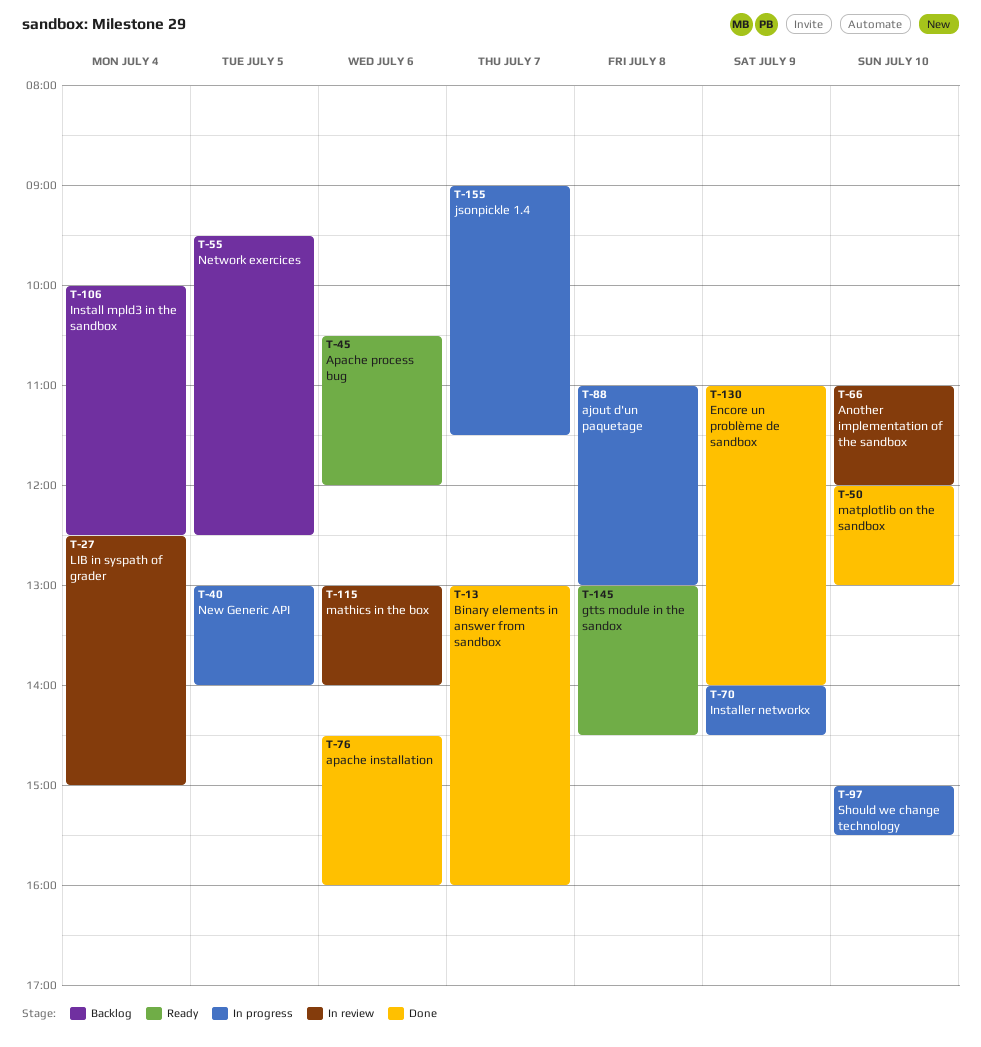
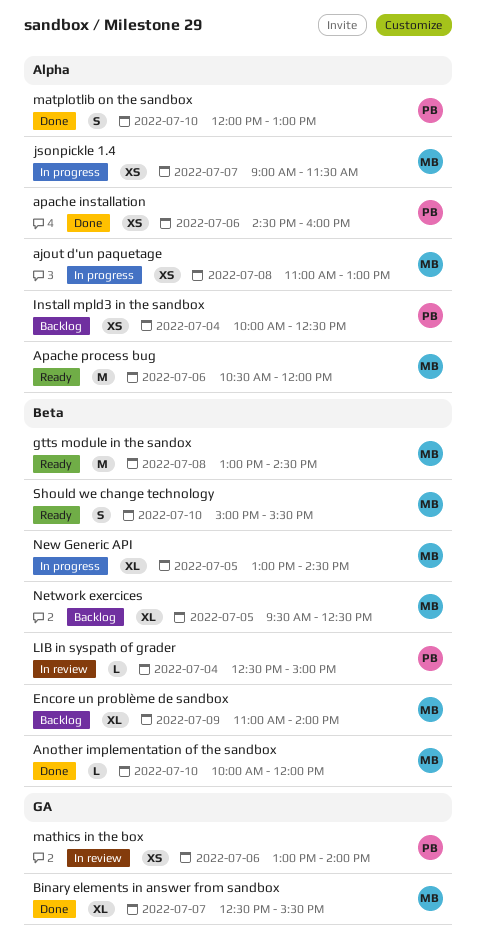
Another implementation of the sandbox, status: In review -> Done
Another implementation of the sandbox, begins: 11:00 -> 10:00
Binary elements in answer from sandbox, begins: 13:00 -> 12:30
Binary elements in answer from sandbox, ends: 16:00 -> 15:30
Encore un problème de sandbox, status: Done -> Backlog
Installer networkx: present -> none
New Generic API, ends: 14:00 -> 14:30
Should we change technology, status: In progress -> Ready

